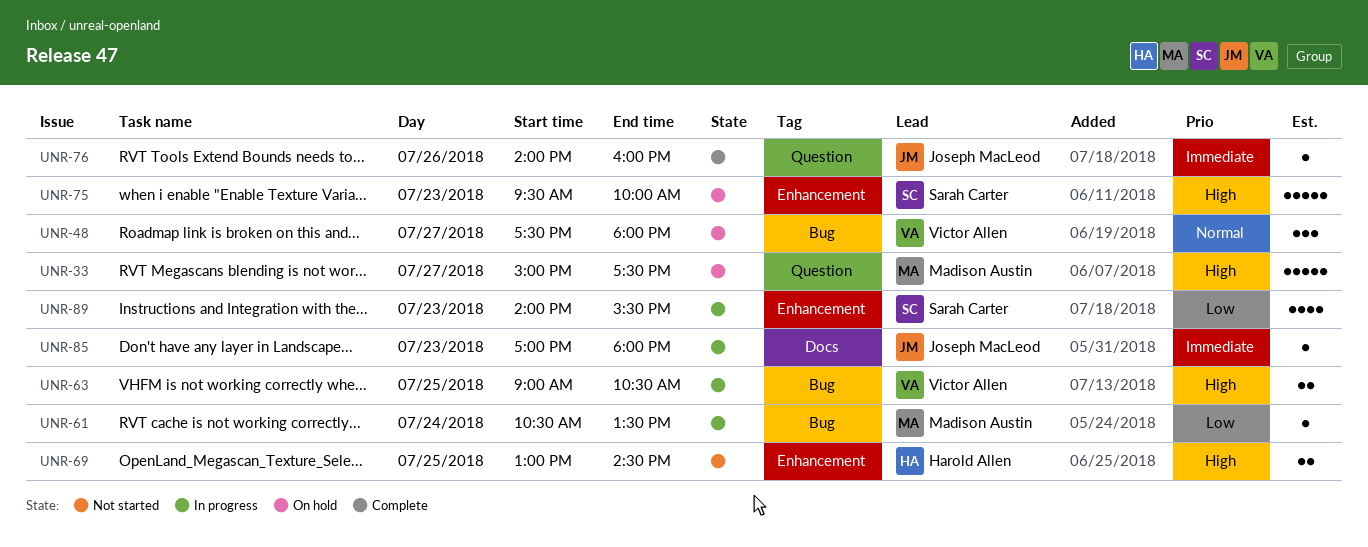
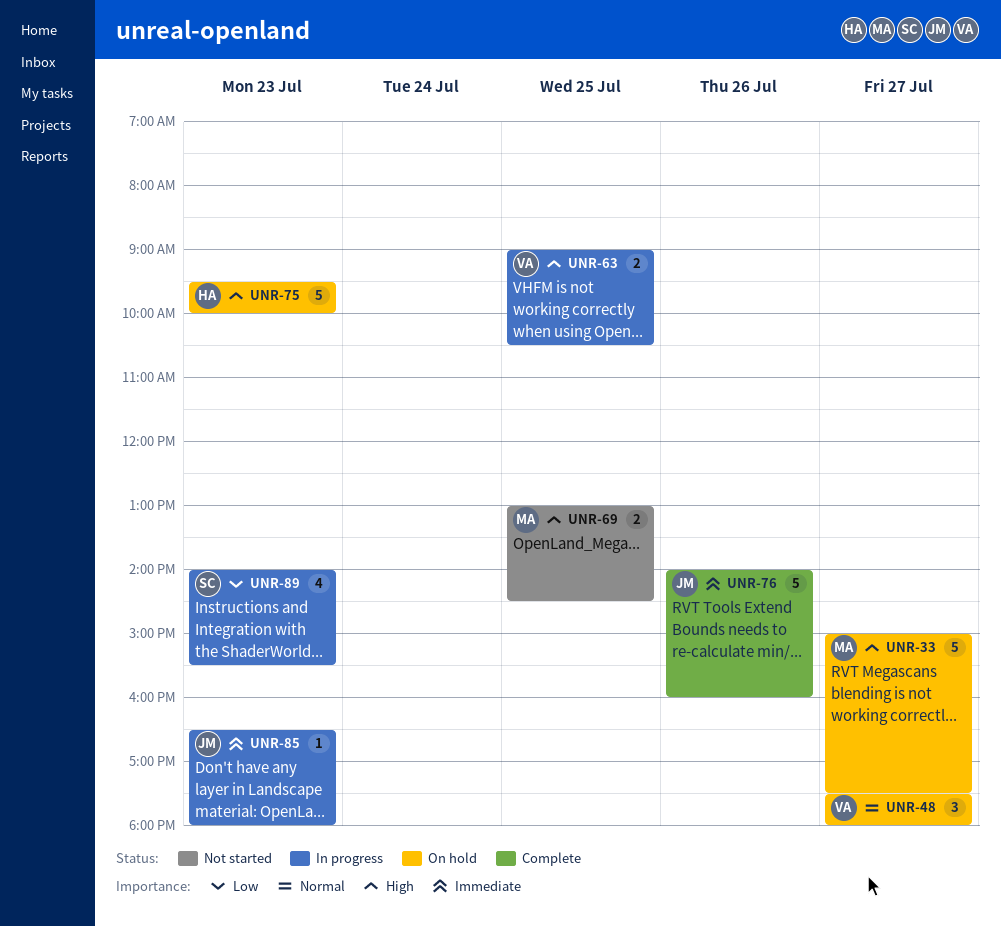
UNR-61: present -> none
UNR-69, owner: Harold Allen -> Madison Austin
UNR-75, owner: Sarah Carter -> Harold Allen
UNR-76, estimate: 1 -> 5
UNR-85, begins: 17:00 -> 16:30

